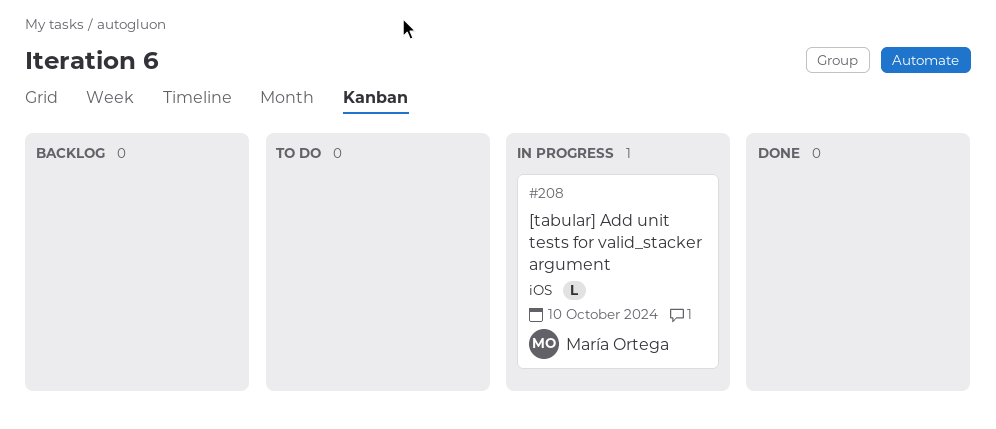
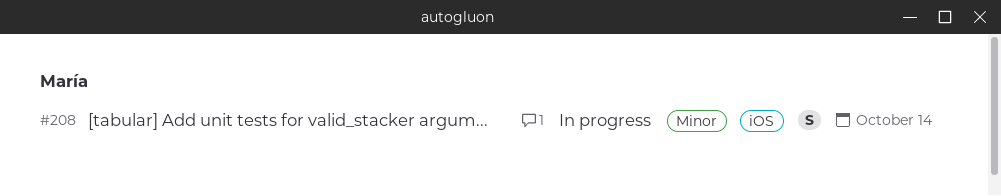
#208, estimate: L -> S
#208, due: Oct 10 -> Oct 14

